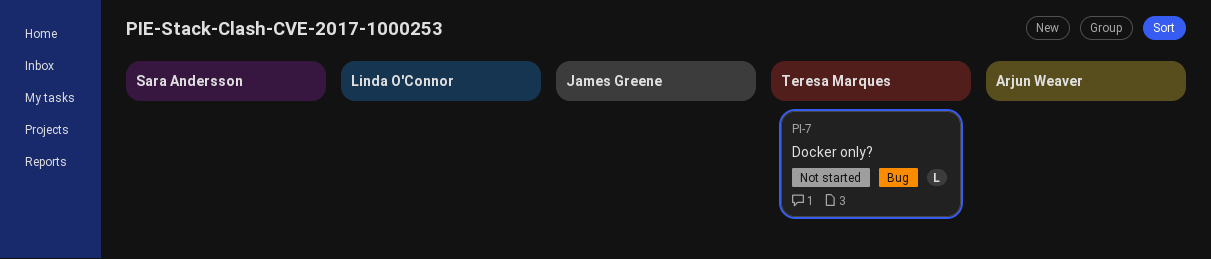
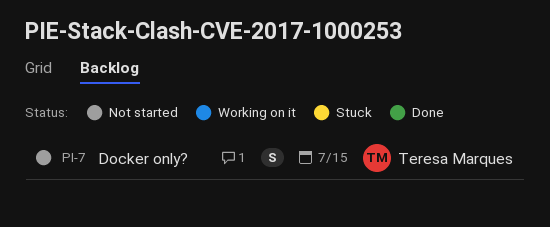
PI-7, estimate: L -> S

